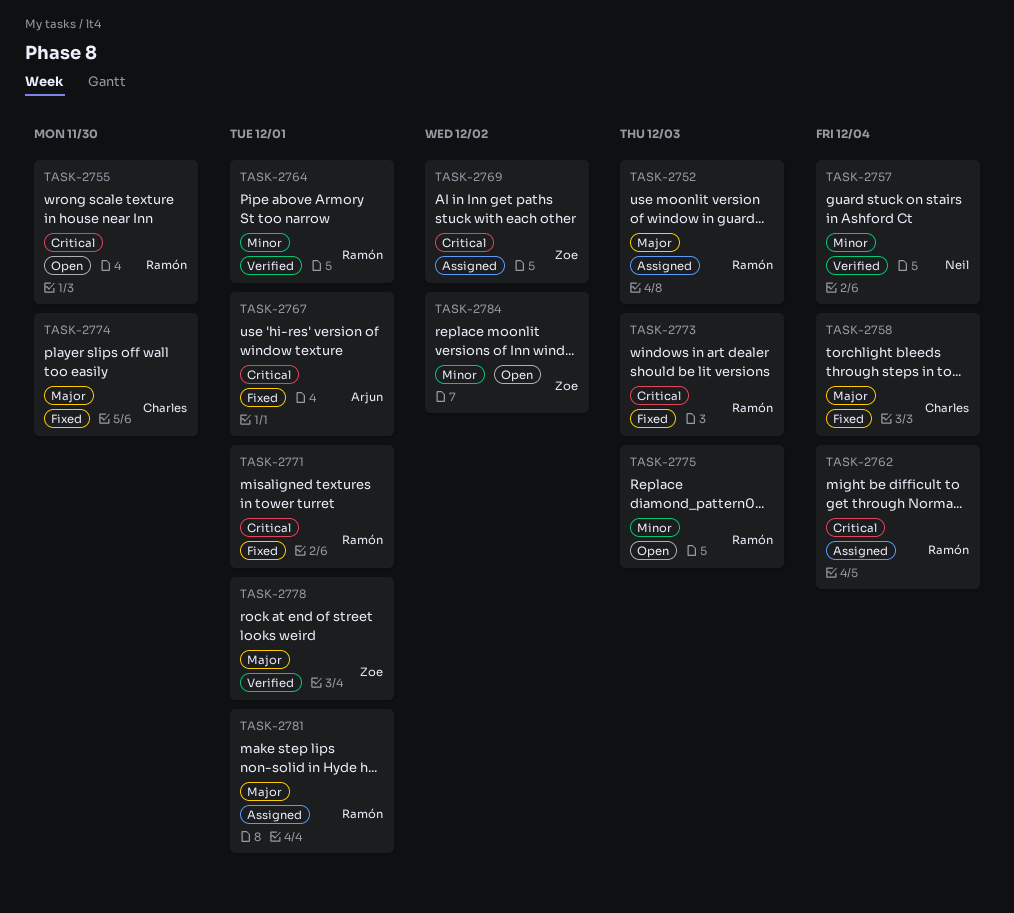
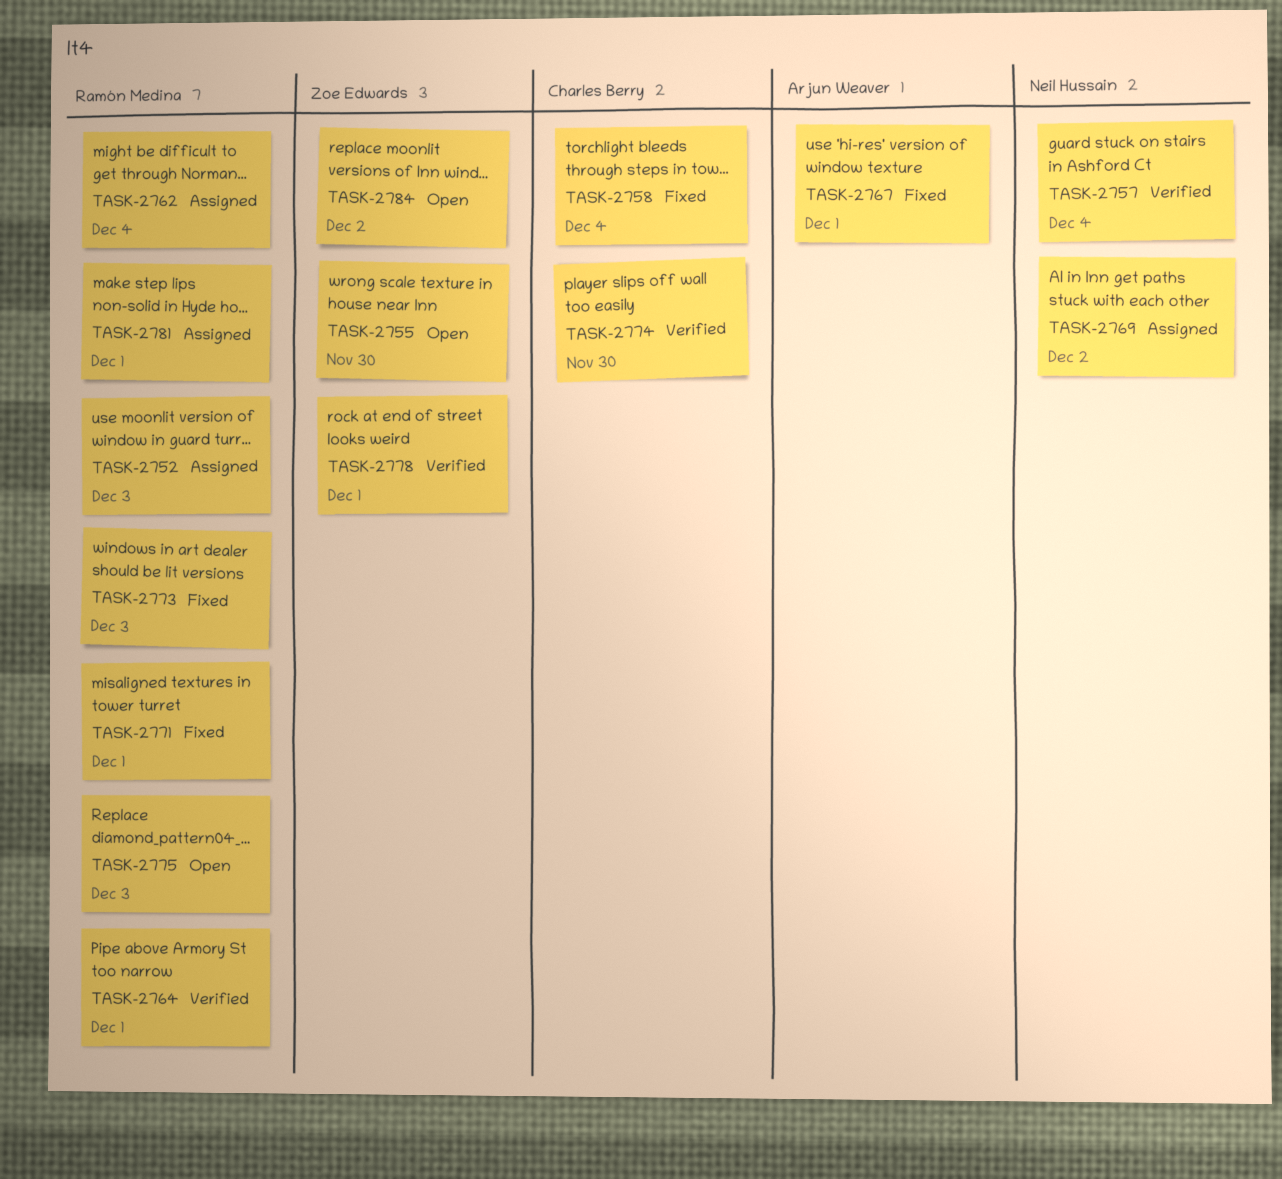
TASK-2755, owner: Ramón Medina -> Zoe Edwards
TASK-2769, owner: Zoe Edwards -> Neil Hussain
TASK-2774, status: Fixed -> Verified

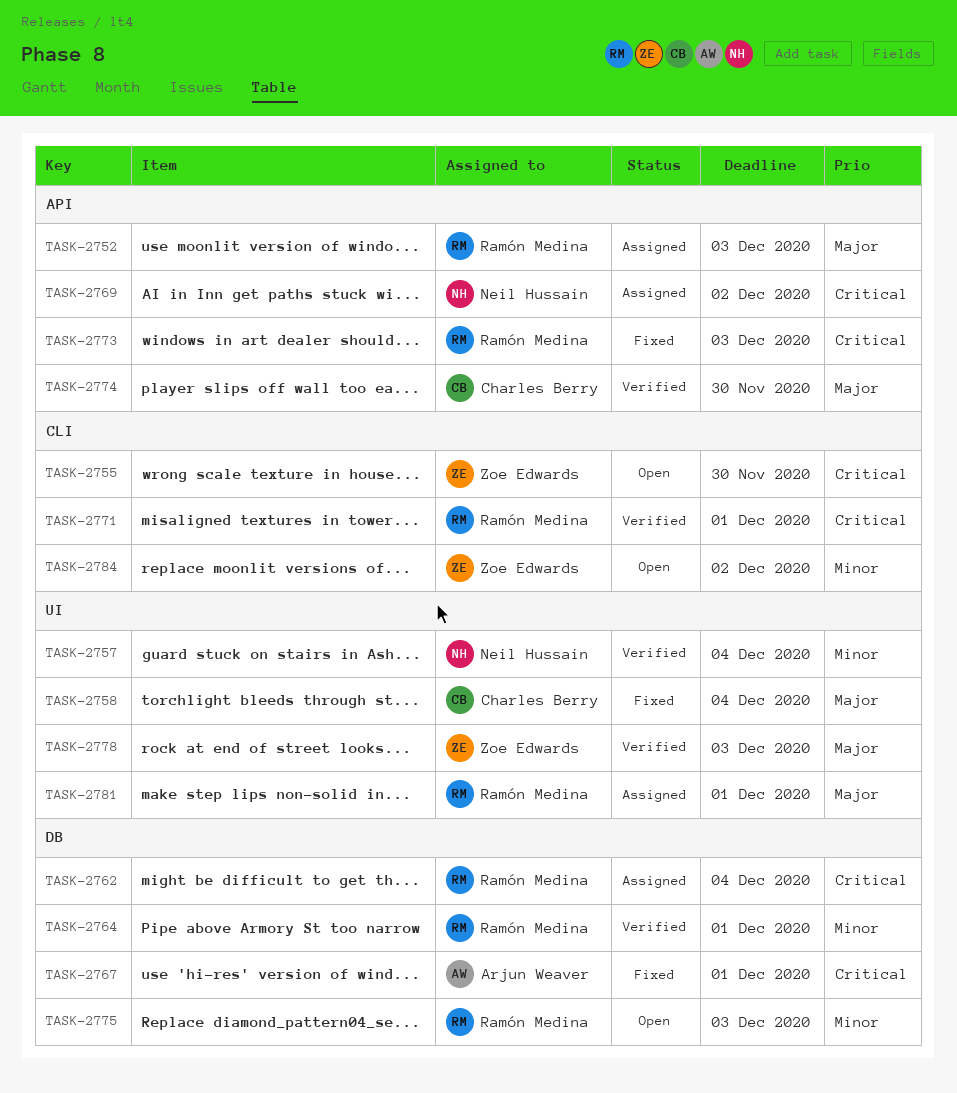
TASK-2771, status: Fixed -> Verified
TASK-2778, due: Dec 1 -> Dec 3

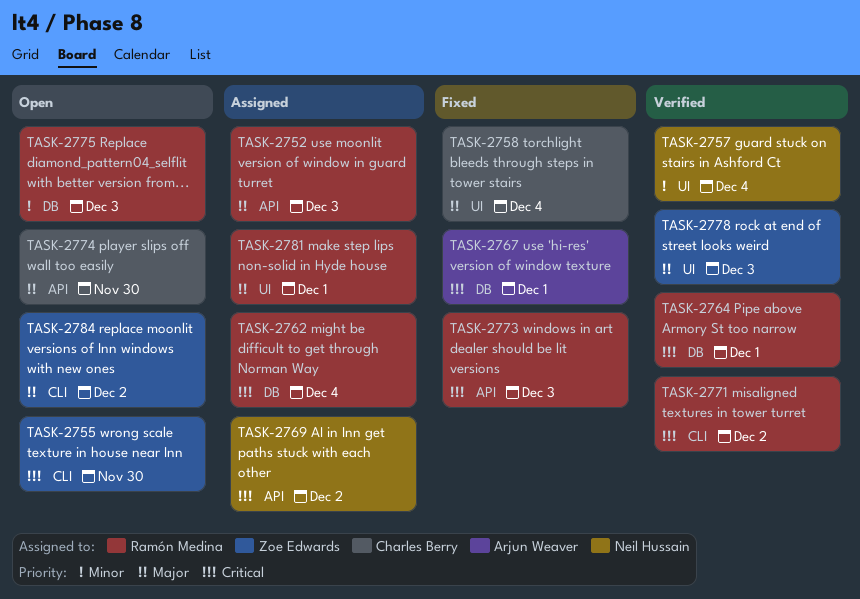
TASK-2764, priority: Minor -> Critical
TASK-2771, due: Dec 1 -> Dec 2
TASK-2774, status: Verified -> Open
TASK-2784, priority: Minor -> Major

